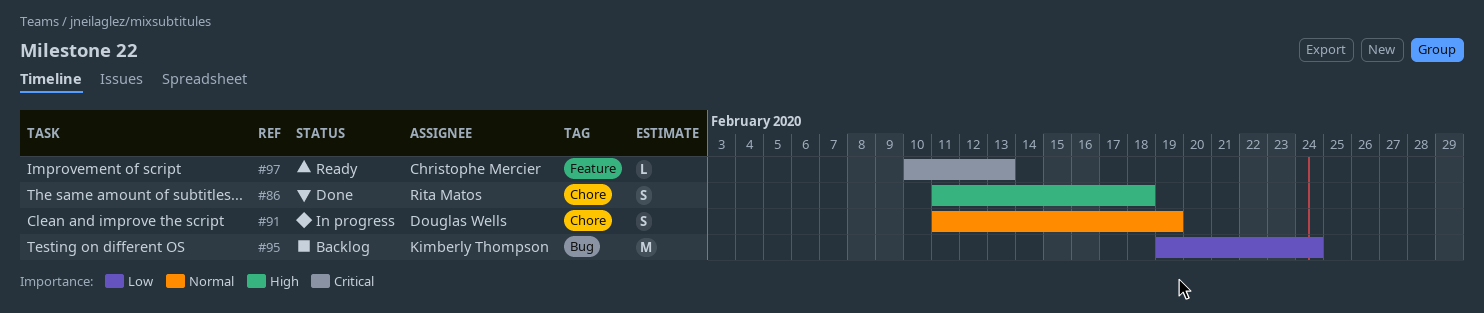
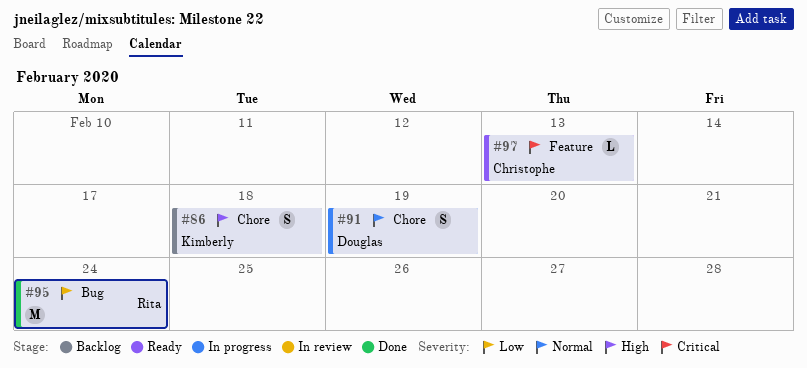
#86, status: Done -> Backlog
#86, owner: Rita Matos -> Kimberly Thompson
#95, status: Backlog -> Done
#95, owner: Kimberly Thompson -> Rita Matos

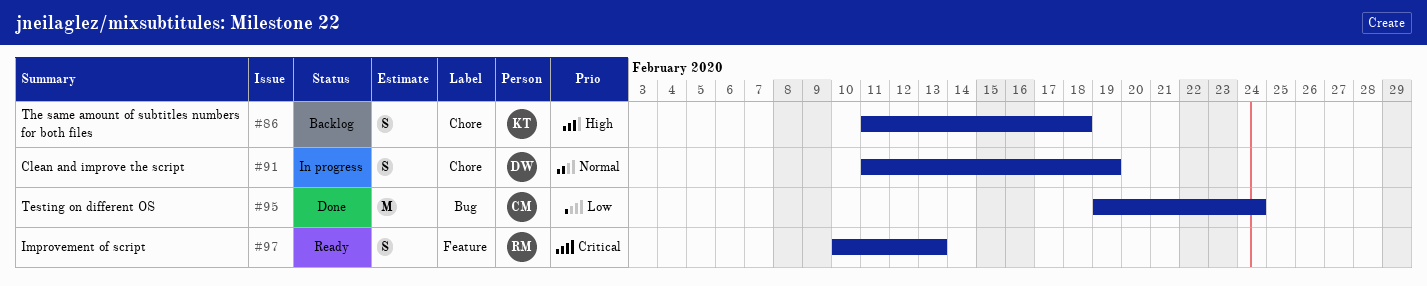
#95, owner: Rita -> Christophe
#97, owner: Christophe -> Rita
#97, estimate: L -> S

